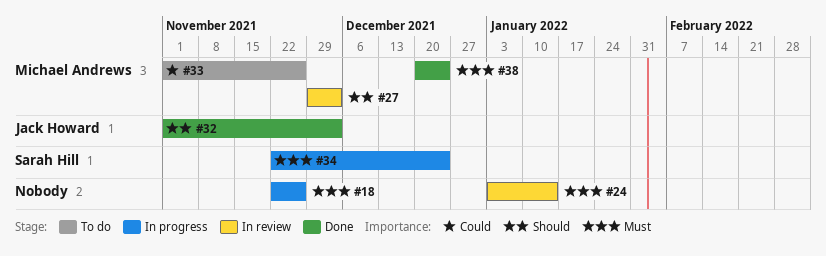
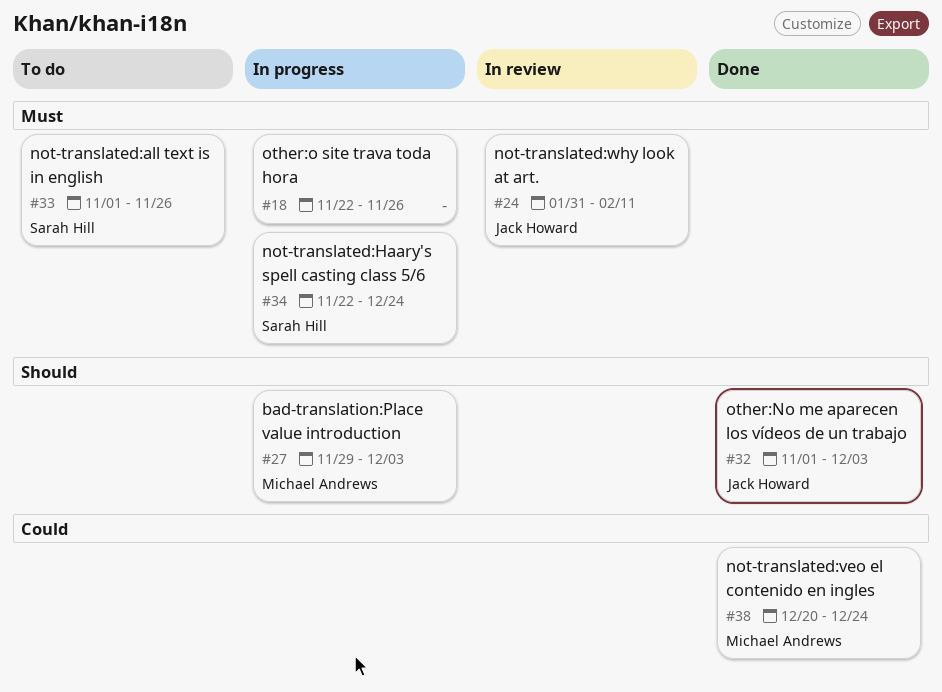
#24, owner: none -> Jack Howard
#24, start: Jan 3 -> Jan 31
#24, due: Jan 14 -> Feb 11
#27, status: In review -> In progress
#33, owner: Michael Andrews -> Sarah Hill
#33, priority: Could -> Must
#38, priority: Must -> Could

